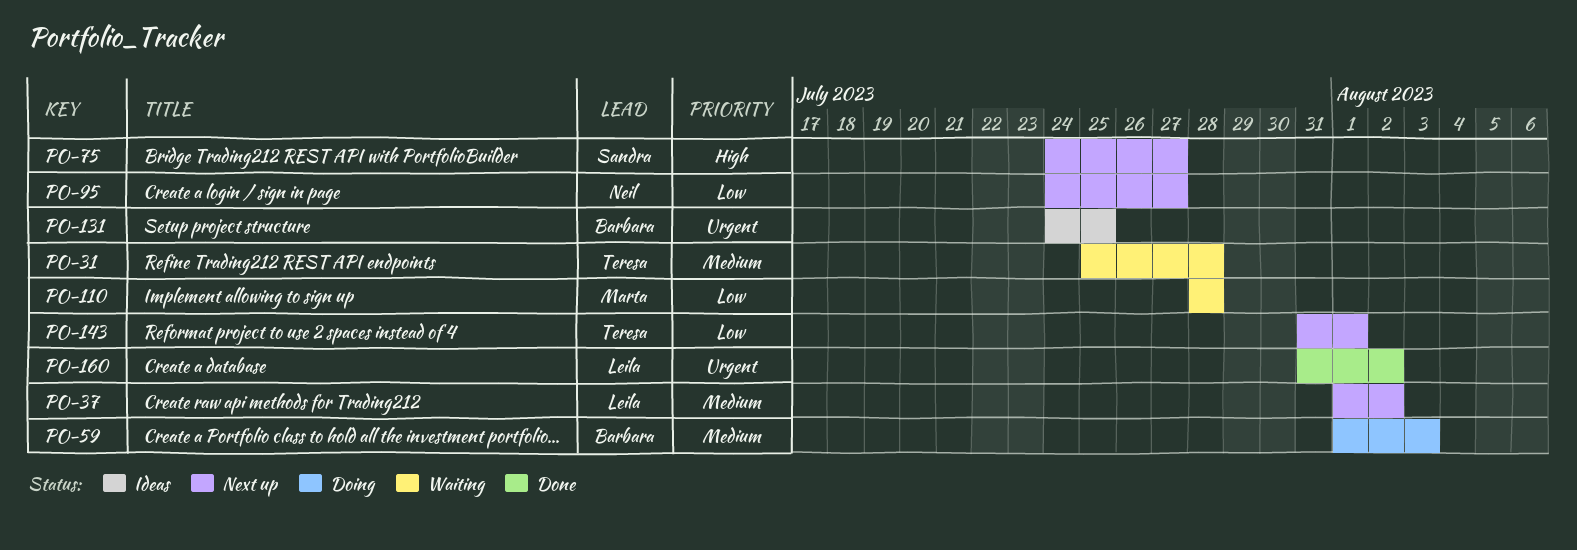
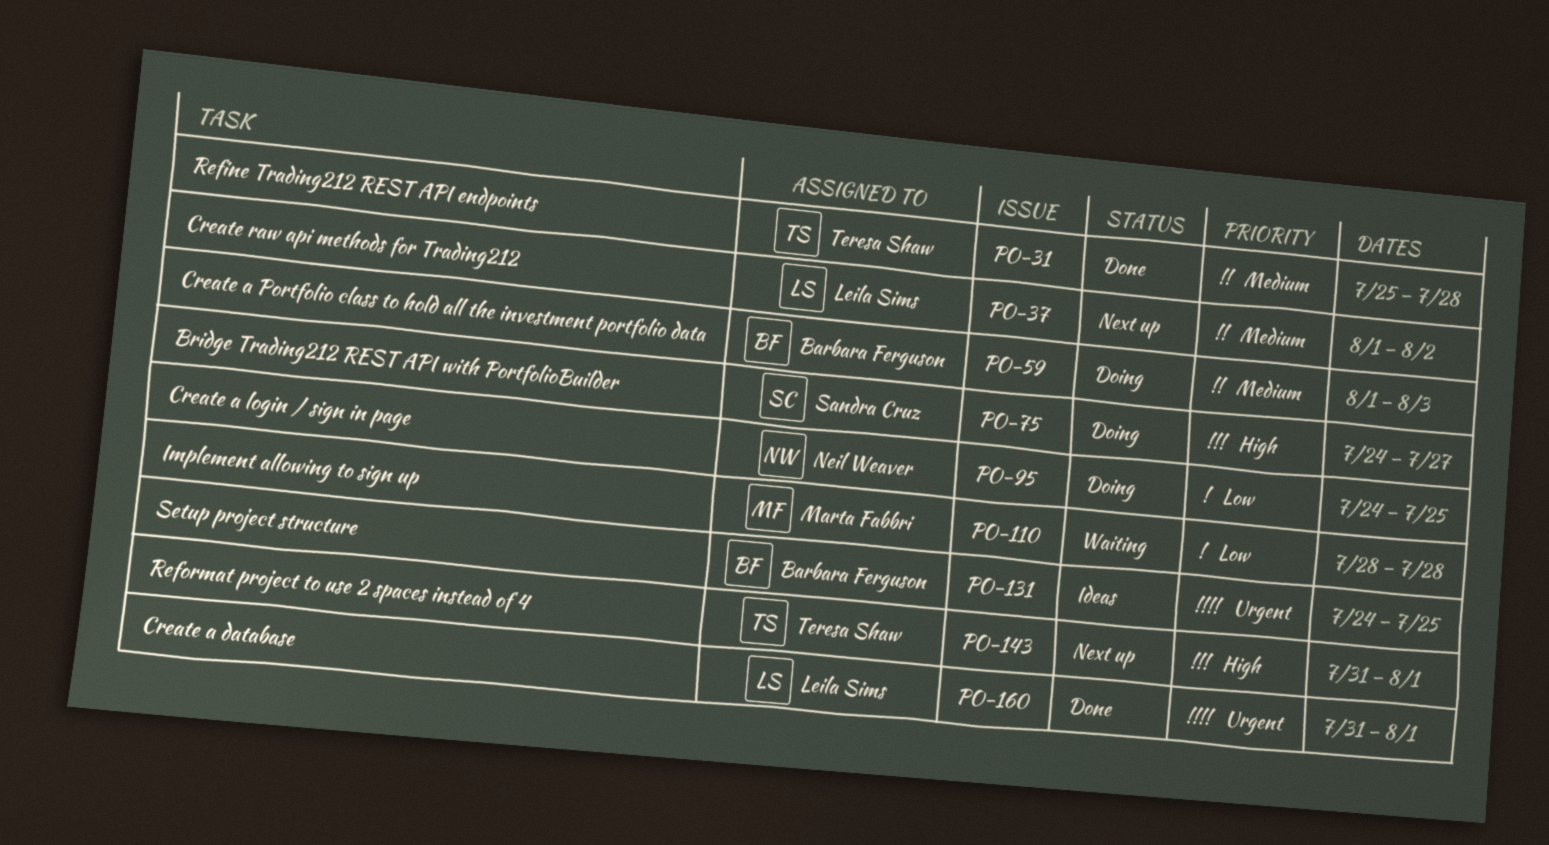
PO-31, status: Waiting -> Done
PO-75, status: Next up -> Doing
PO-95, status: Next up -> Doing
PO-95, due: Jul 27 -> Jul 25
PO-143, priority: Low -> High
PO-160, due: Aug 2 -> Aug 1

